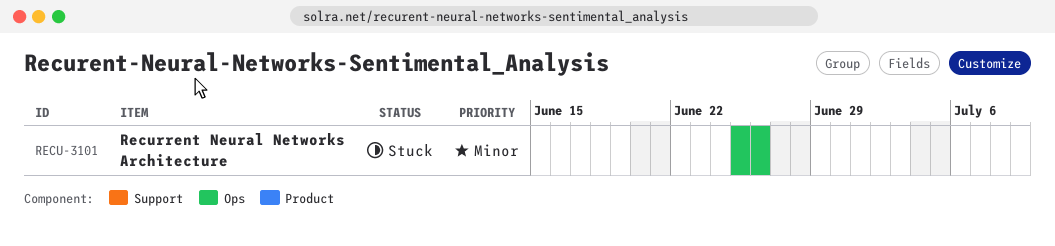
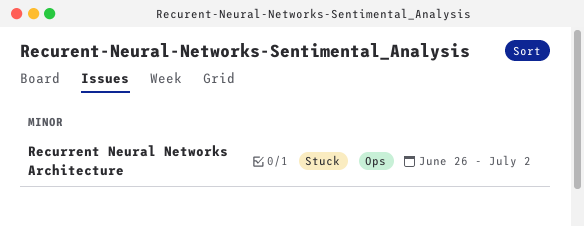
Recurrent Neural Networks Architecture, start: Jun 25 -> Jun 26
Recurrent Neural Networks Architecture, due: Jun 26 -> Jul 2

